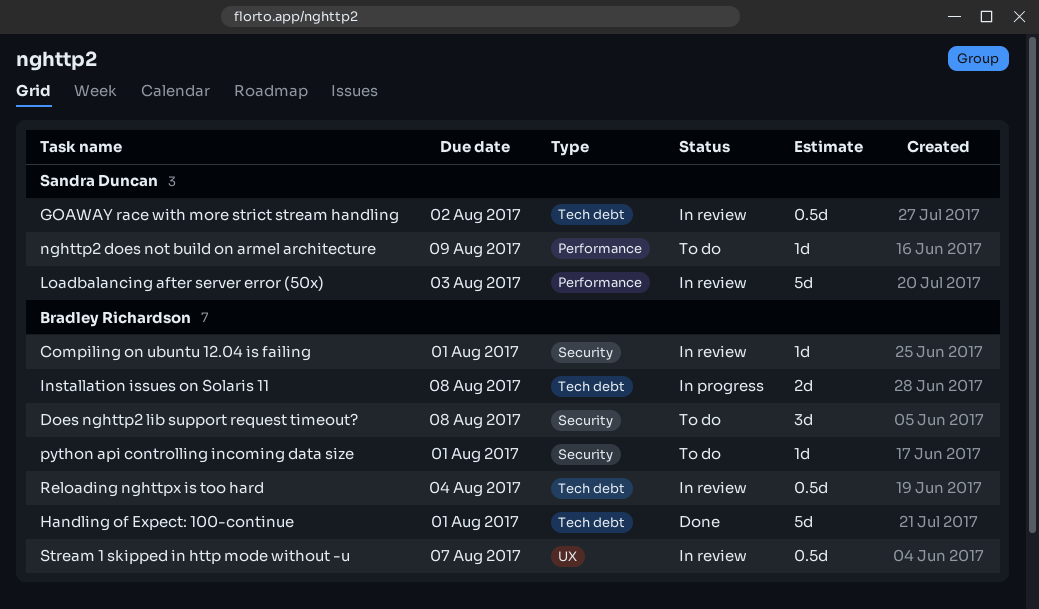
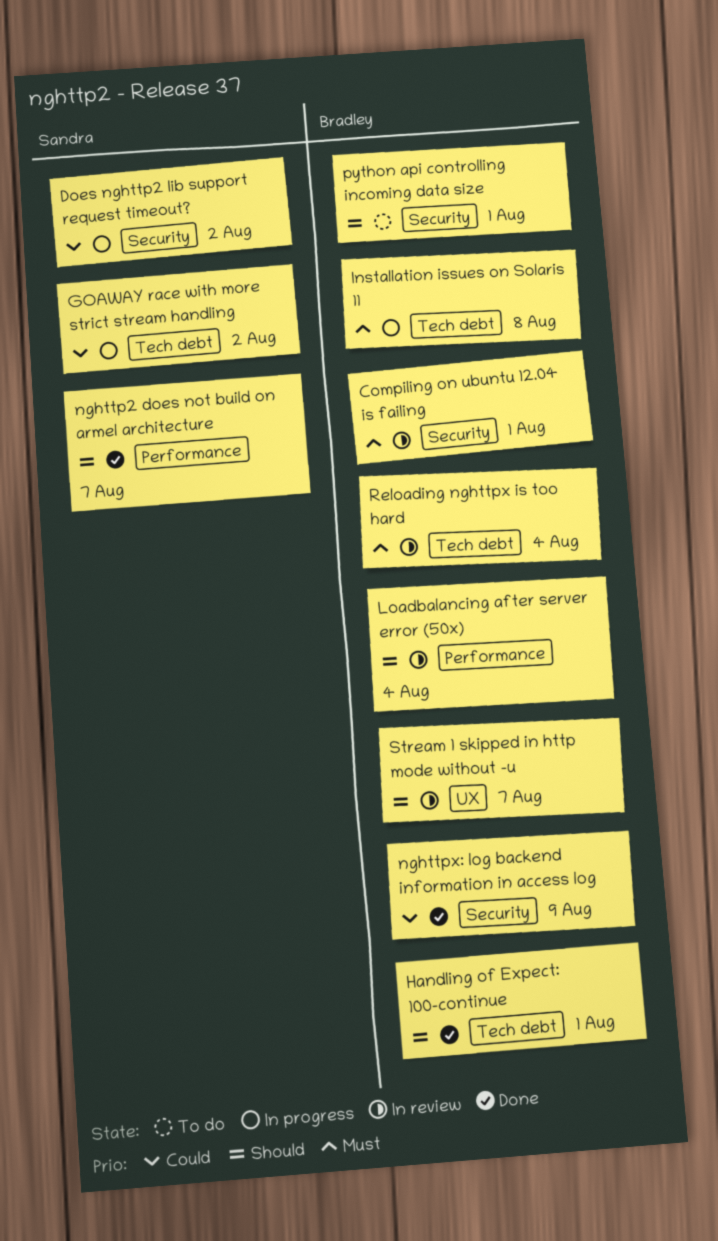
Does nghttp2 lib support request timeout?, status: To do -> In progress
Does nghttp2 lib support request timeout?, owner: Bradley Richardson -> Sandra Duncan
Does nghttp2 lib support request timeout?, due: Aug 8 -> Aug 2
GOAWAY race with more strict stream handling, status: In review -> In progress
Loadbalancing after server error (50x), owner: Sandra Duncan -> Bradley Richardson
Loadbalancing after server error (50x), due: Aug 3 -> Aug 4
nghttp2 does not build on armel architecture, status: To do -> Done
nghttp2 does not build on armel architecture, due: Aug 9 -> Aug 7
nghttpx: log backend information in access log: none -> present

